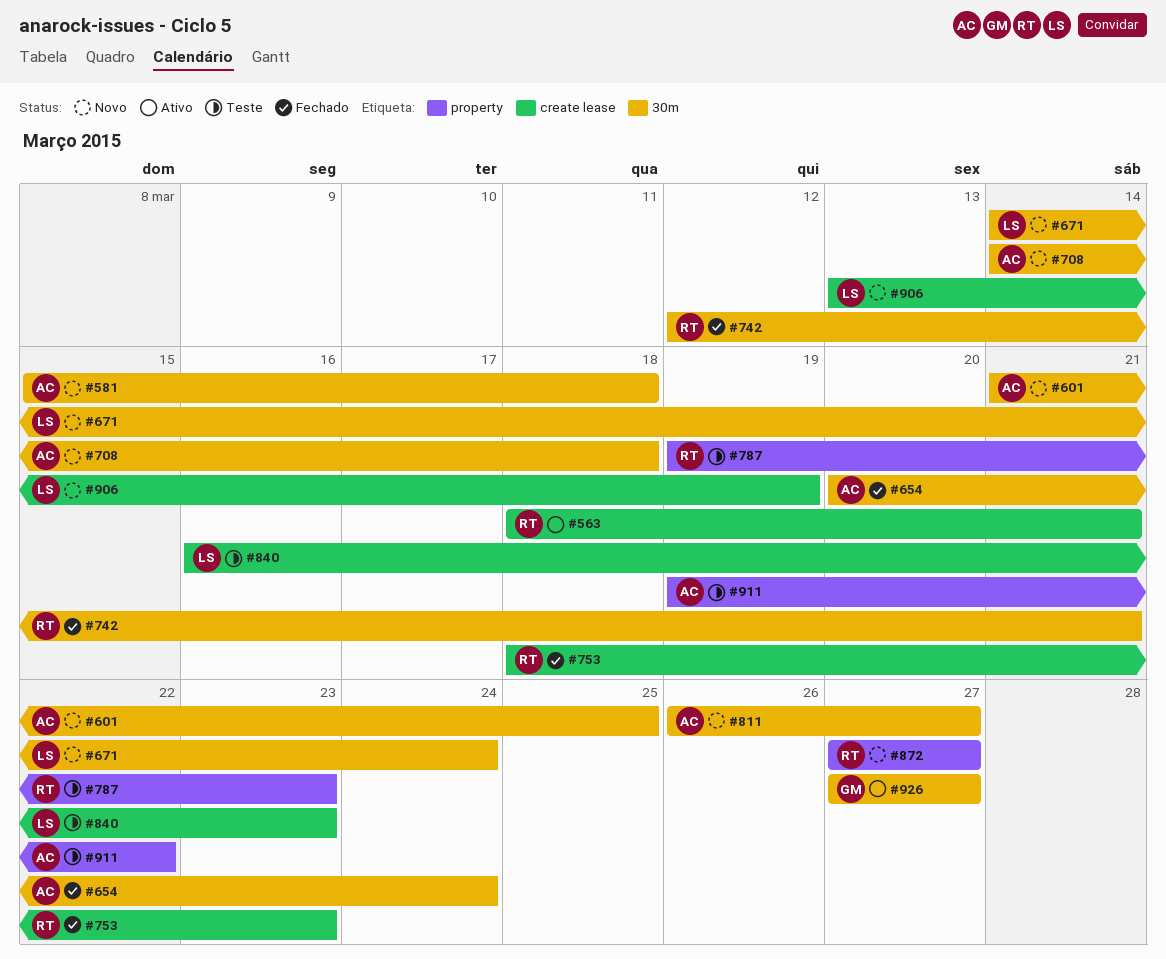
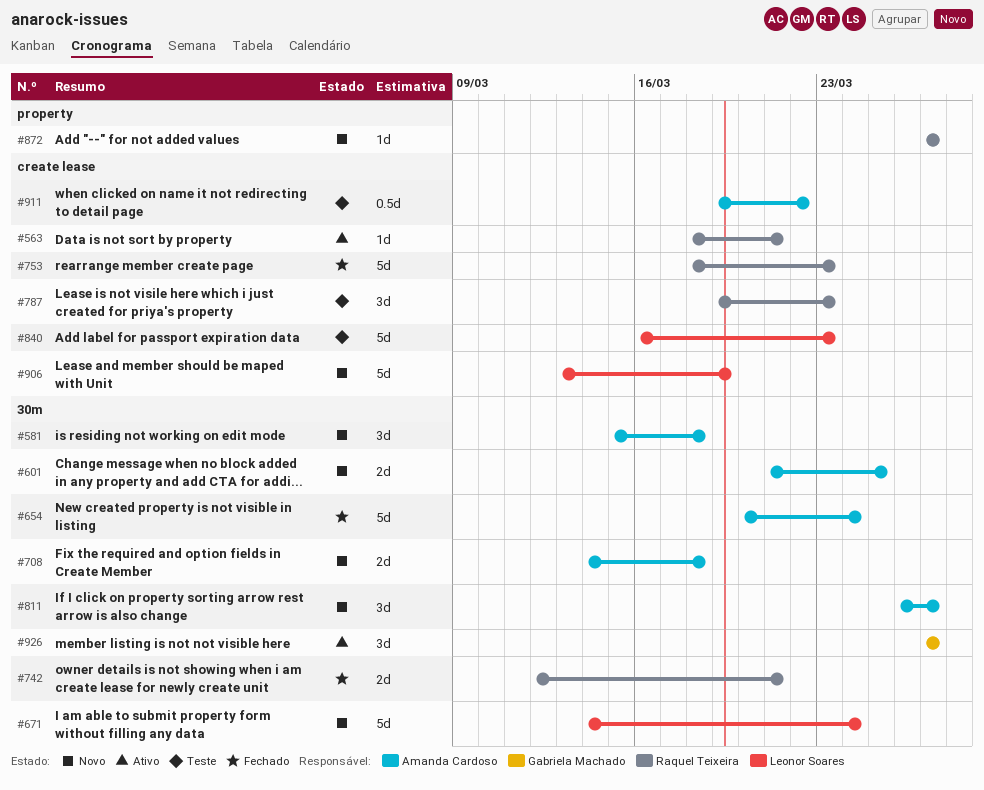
#787, label: property -> create lease
#911, label: property -> create lease

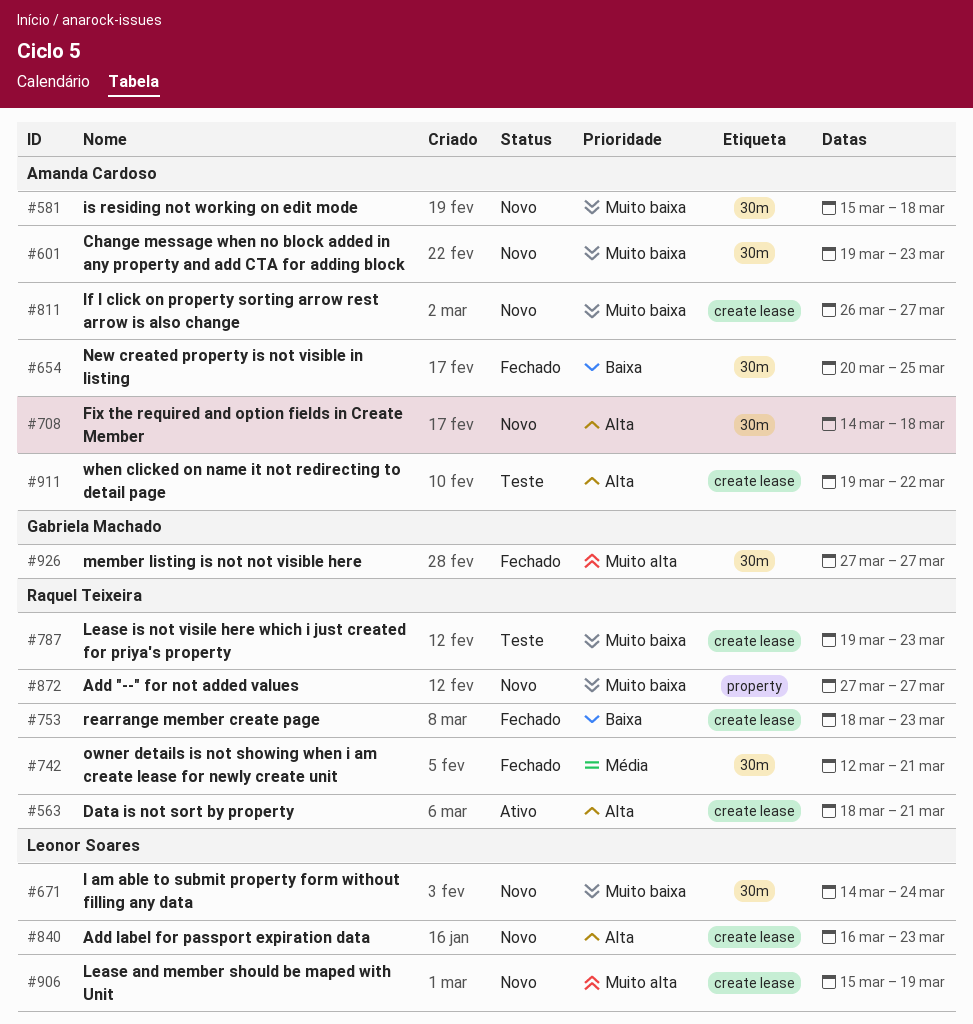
#601, start: Mar 21 -> Mar 19
#601, due: Mar 25 -> Mar 23
#654, due: Mar 24 -> Mar 25
#811, label: 30m -> create lease
#840, status: Teste -> Novo
#906, start: Mar 13 -> Mar 15
#926, status: Ativo -> Fechado

